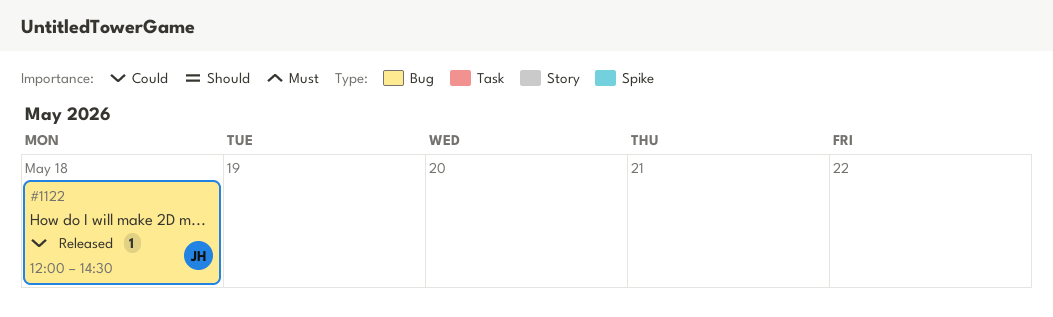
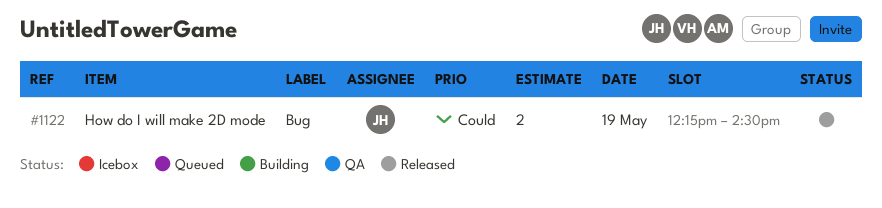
#1122, estimate: 1 -> 2
#1122, day: May 18 -> May 19
#1122, begins: 12:00 -> 12:15

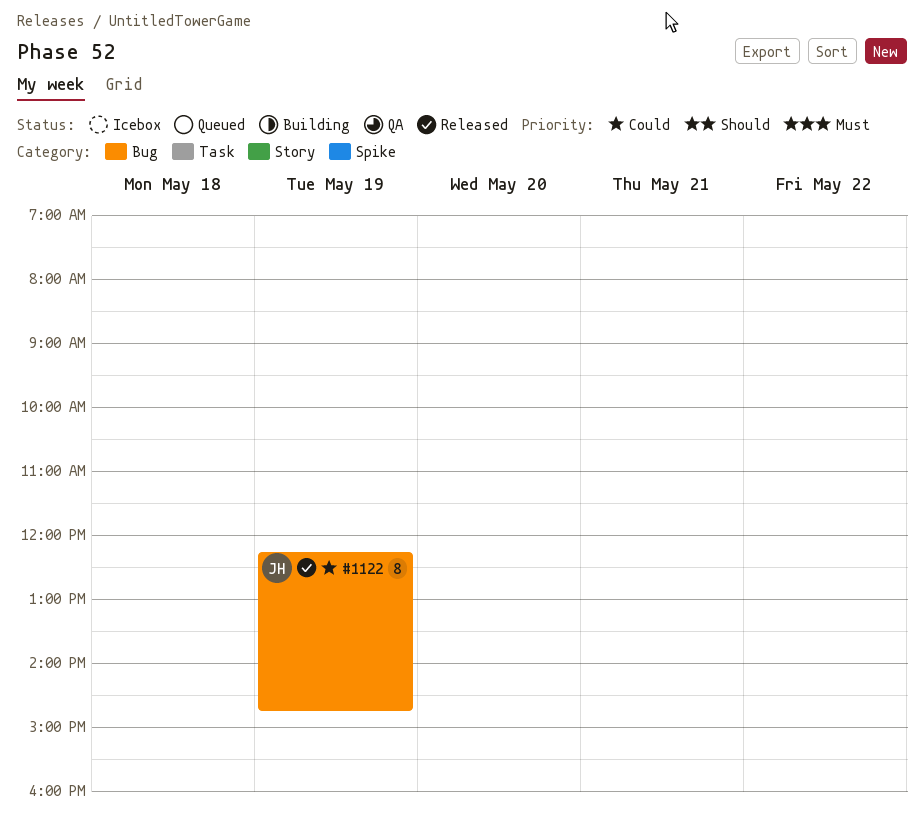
#1122, estimate: 2 -> 8
#1122, ends: 14:30 -> 14:45

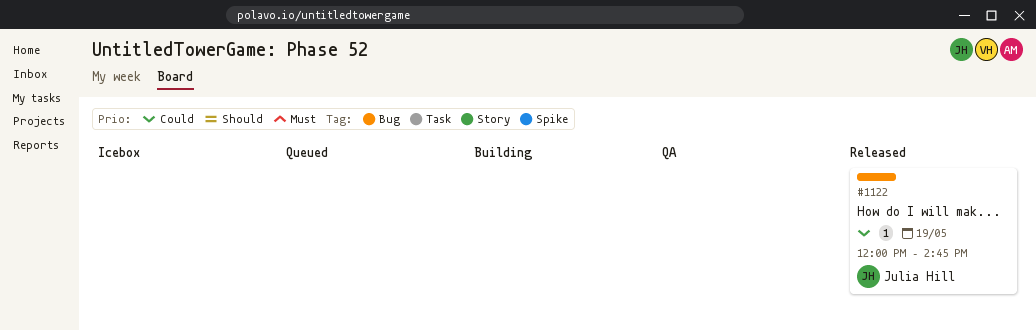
#1122, estimate: 8 -> 1
#1122, begins: 12:15 -> 12:00

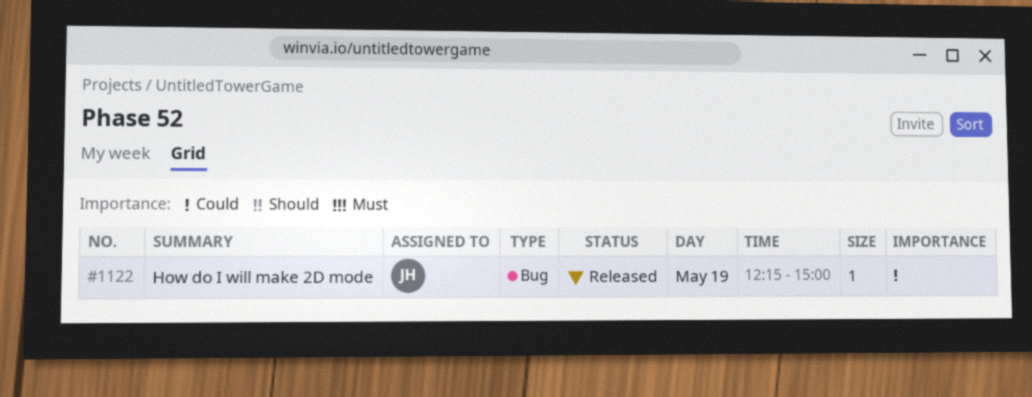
#1122, begins: 12:00 -> 12:15
#1122, ends: 14:45 -> 15:00

